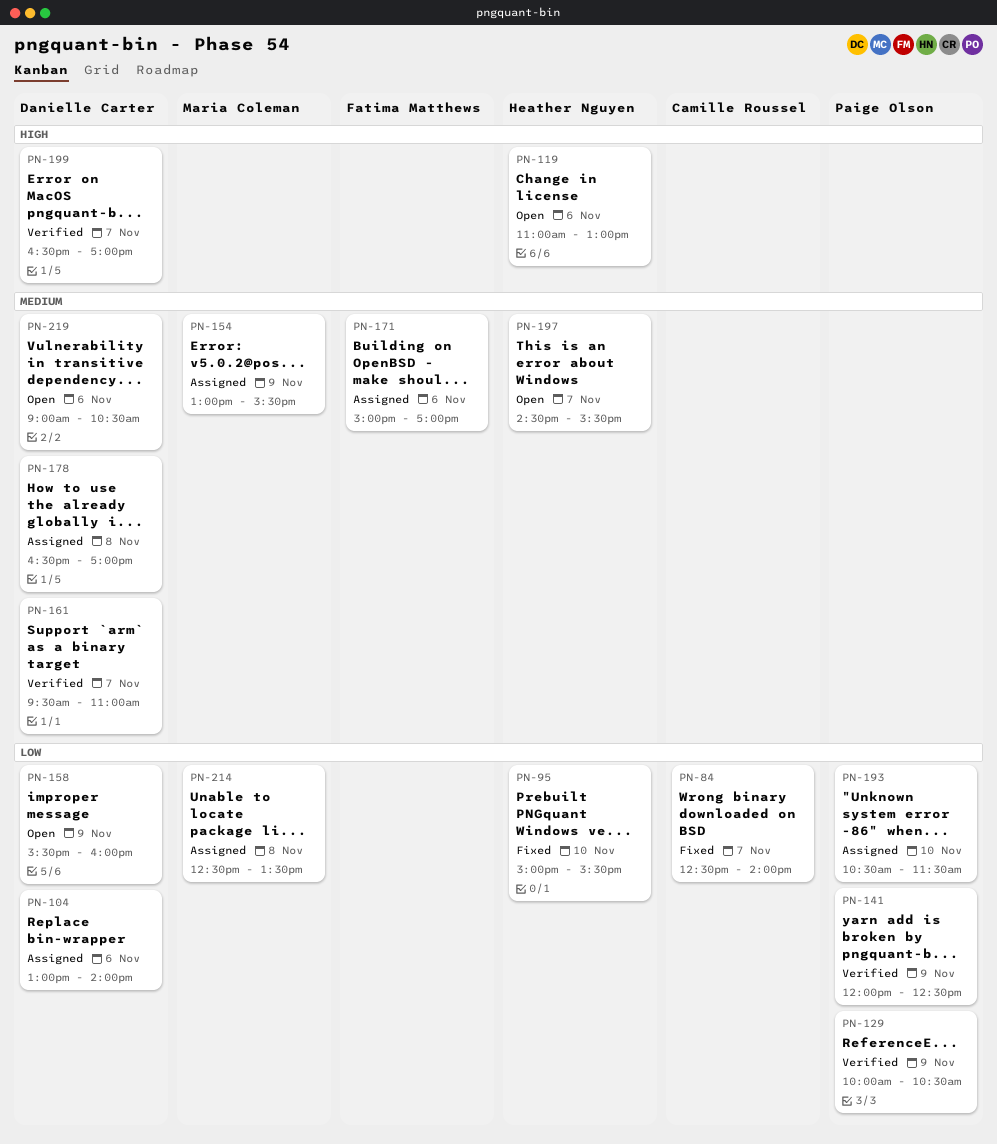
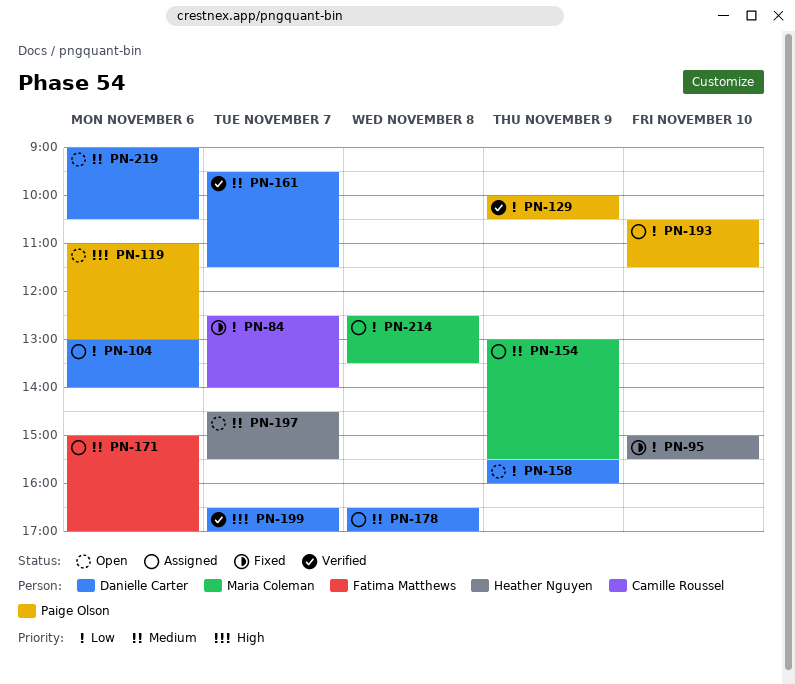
PN-119, owner: Heather Nguyen -> Paige Olson
PN-141: present -> none
PN-161, ends: 11:00 -> 11:30

